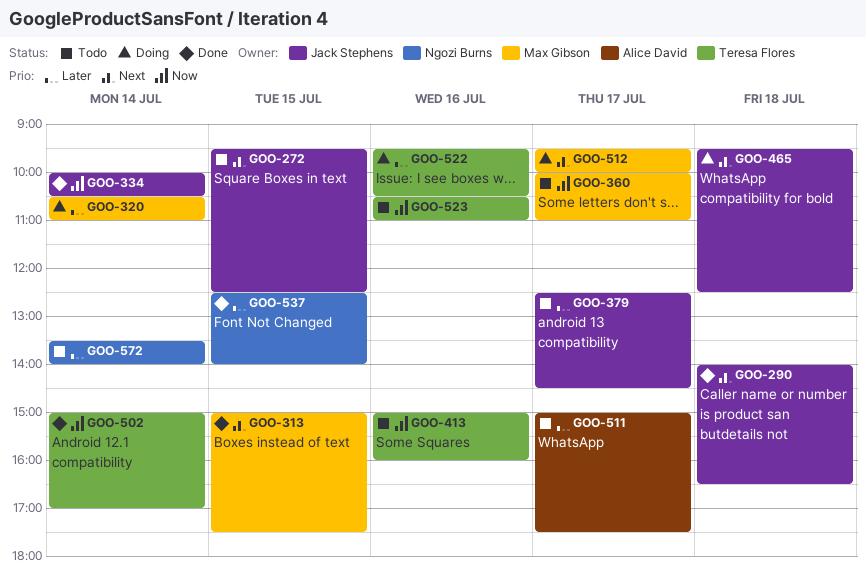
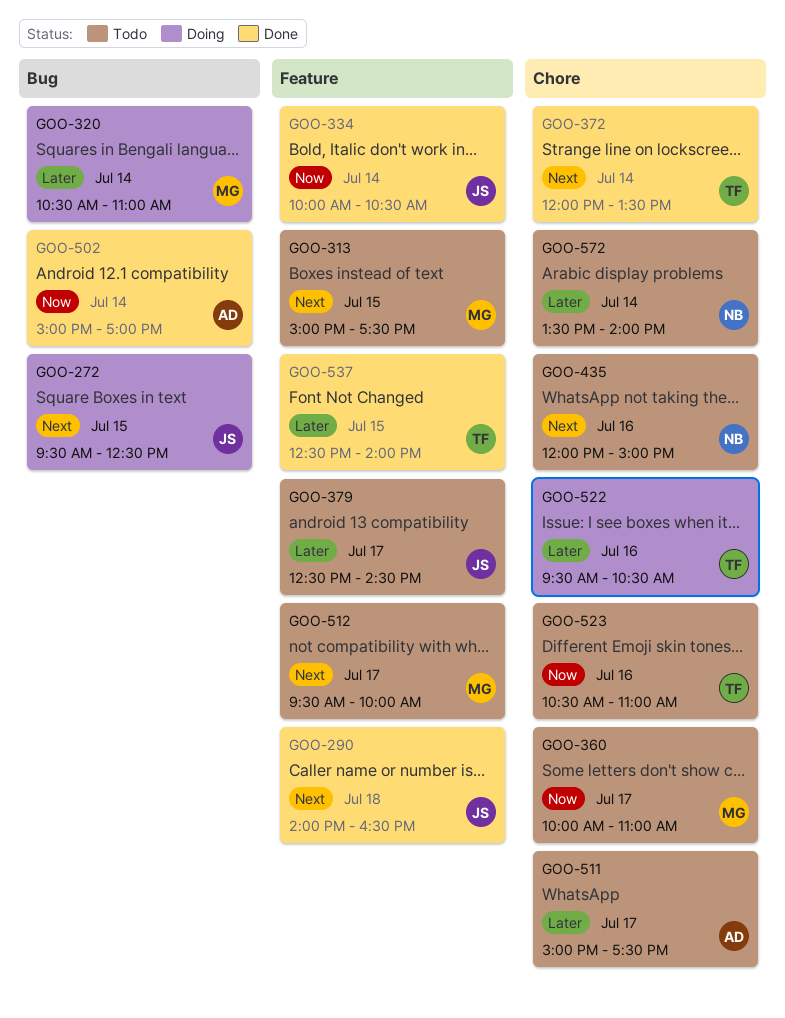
GOO-272, status: Todo -> Doing
GOO-313, status: Done -> Todo
GOO-372: none -> present
GOO-413: present -> none
GOO-435: none -> present
GOO-465: present -> none
GOO-502, owner: Teresa Flores -> Alice David
GOO-512, status: Doing -> Todo
GOO-537, owner: Ngozi Burns -> Teresa Flores

